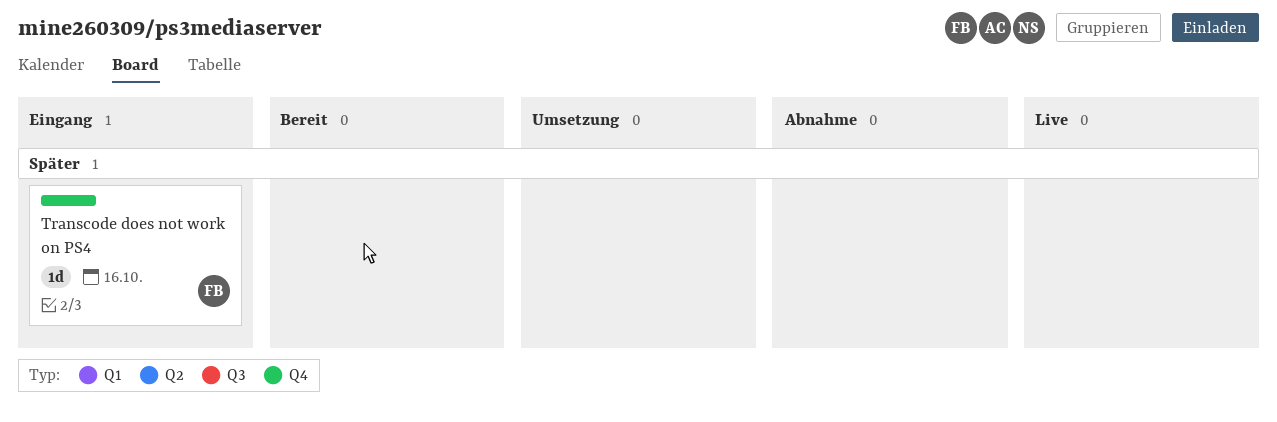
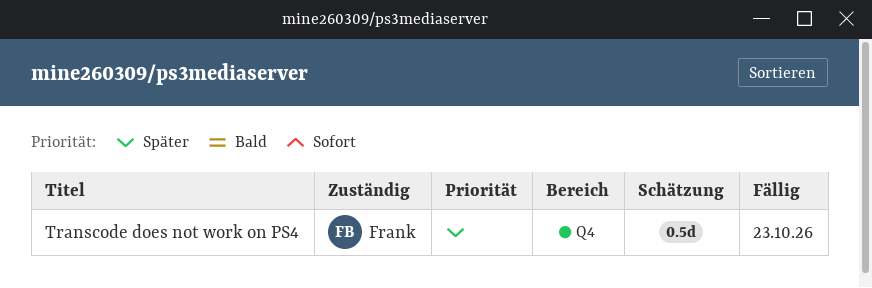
Transcode does not work on PS4, estimate: 1d -> 0.5d
Transcode does not work on PS4, due: Oct 16 -> Oct 23

